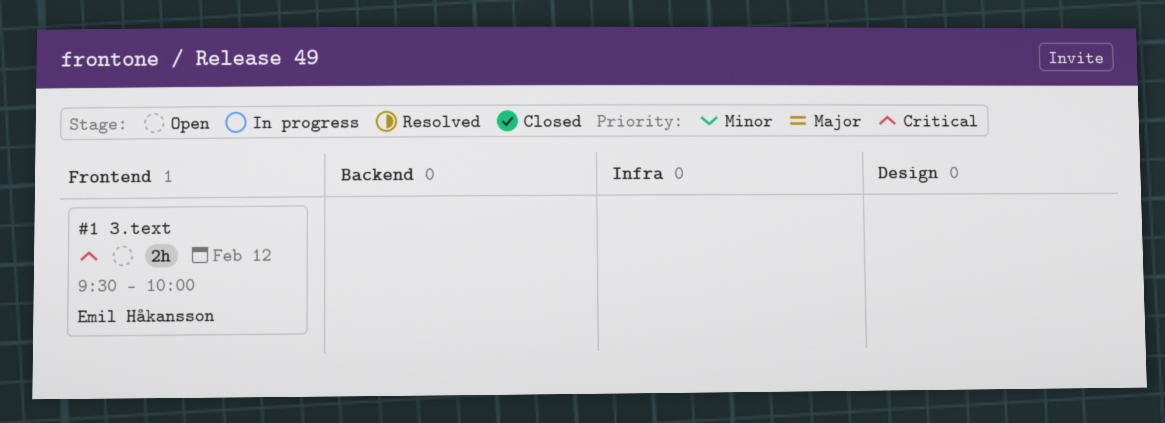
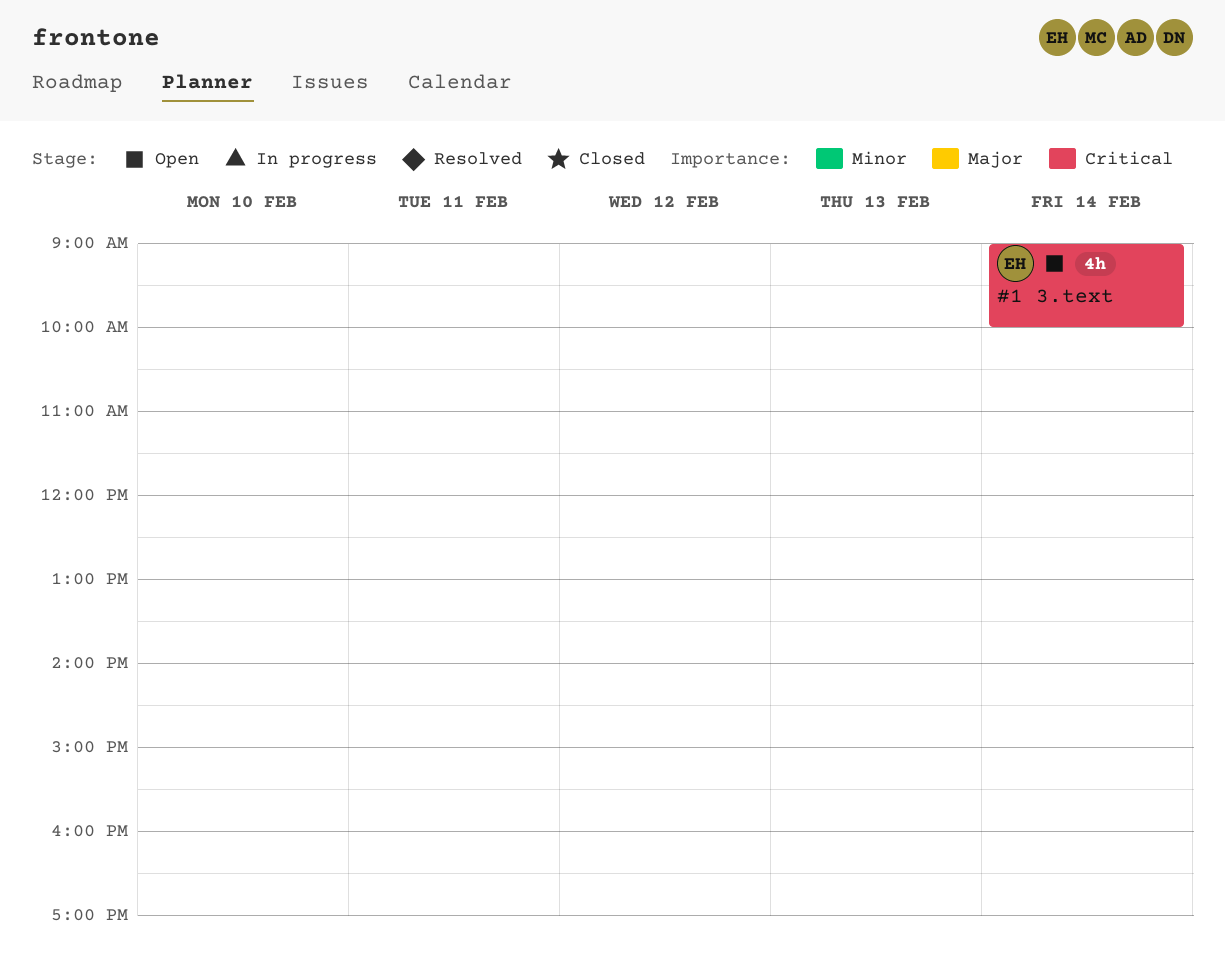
#1 3.text, estimate: 2h -> 4h
#1 3.text, day: Feb 12 -> Feb 14
#1 3.text, begins: 09:30 -> 09:00

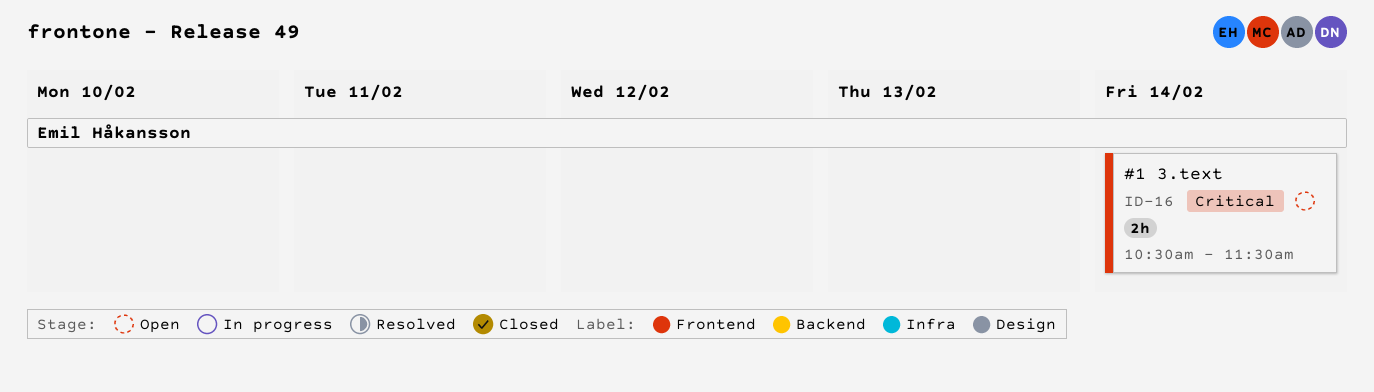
#1 3.text, estimate: 4h -> 2h
#1 3.text, begins: 09:00 -> 10:30
#1 3.text, ends: 10:00 -> 11:30

